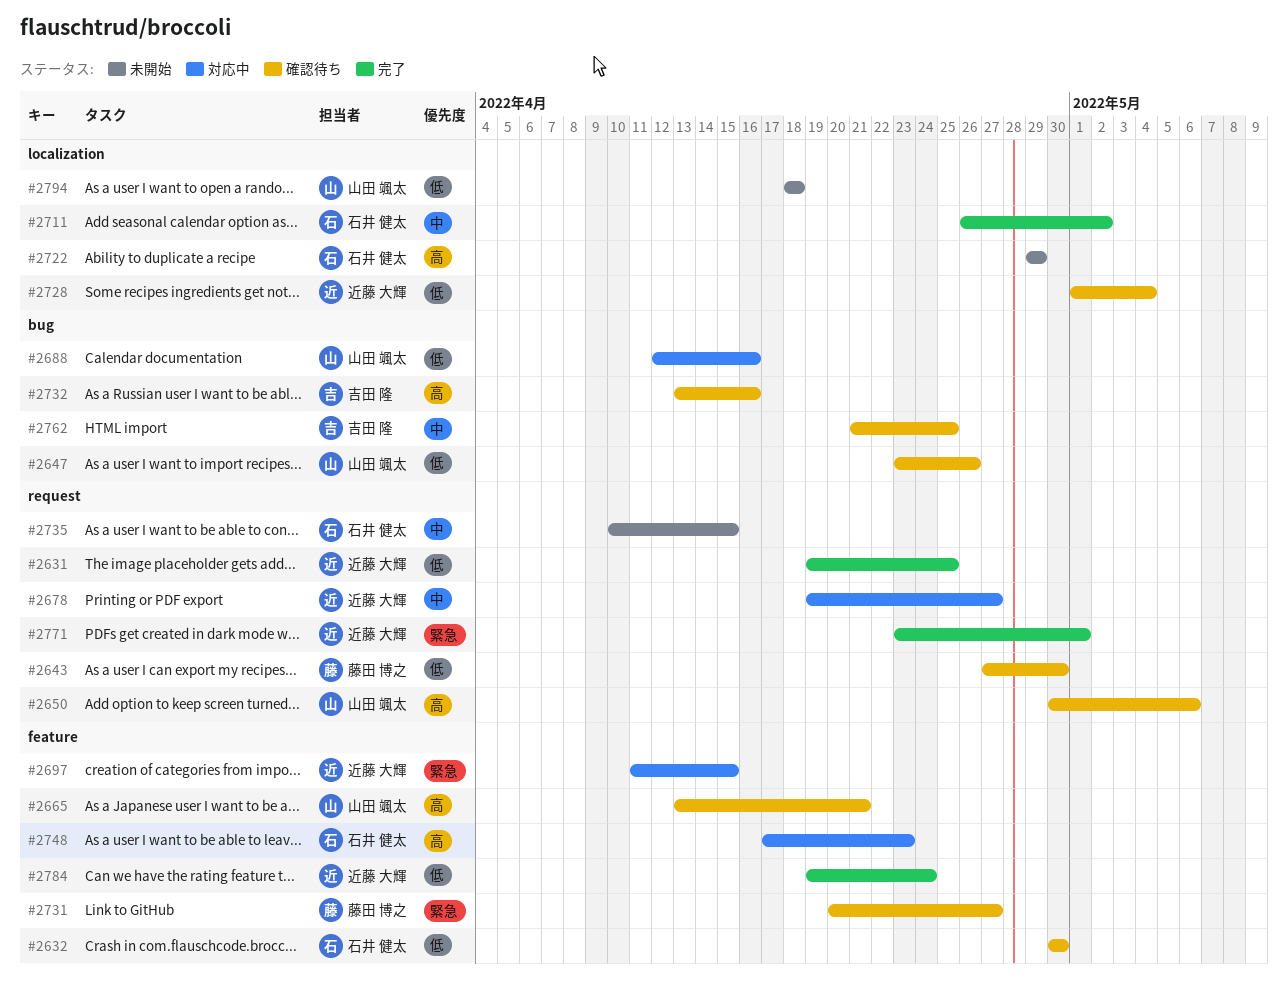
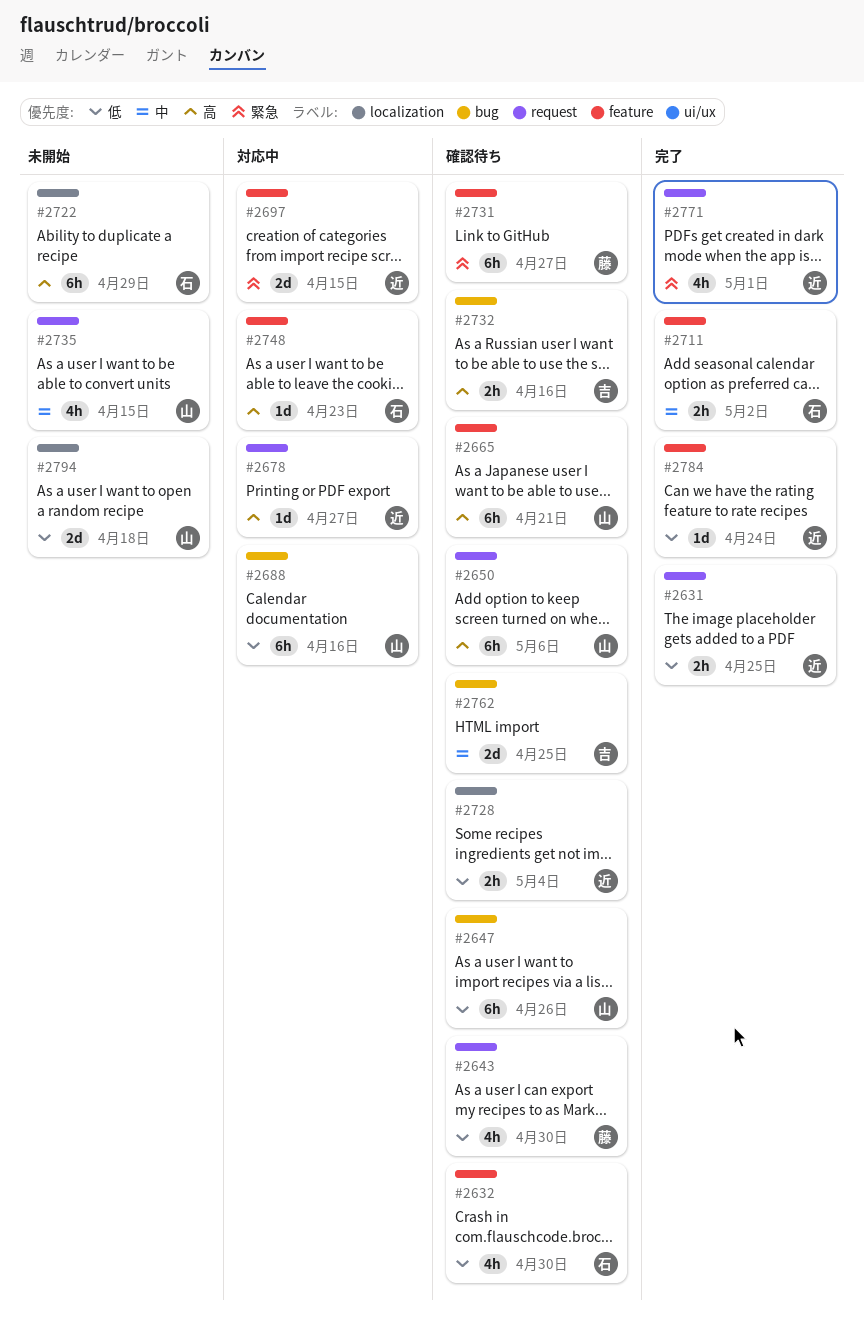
#2678, priority: 中 -> 高
#2711, label: localization -> feature
#2735, owner: 石井 健太 -> 山田 颯太

